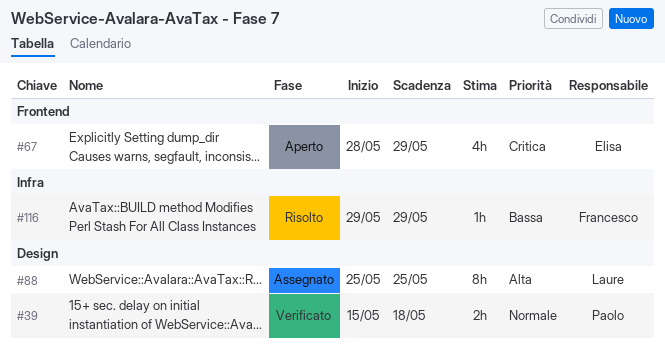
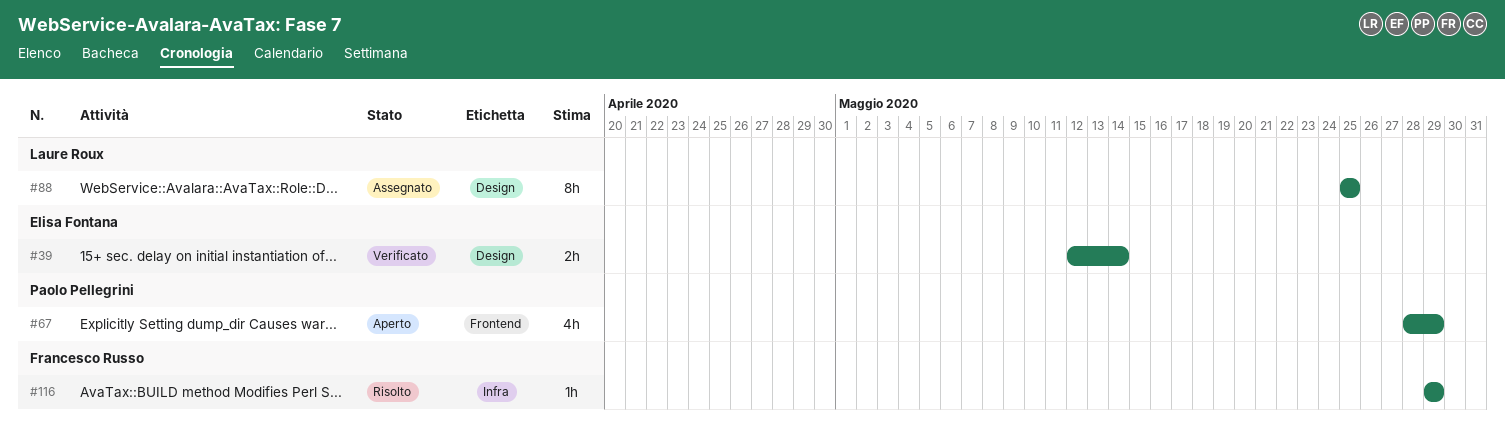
#39, owner: Paolo Pellegrini -> Elisa Fontana
#39, start: May 15 -> May 12
#39, due: May 18 -> May 14
#67, owner: Elisa Fontana -> Paolo Pellegrini

